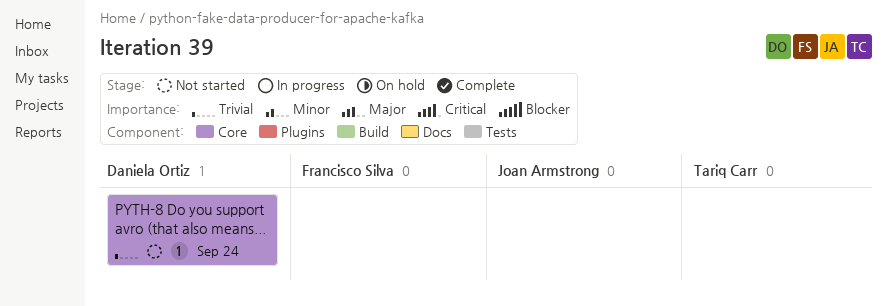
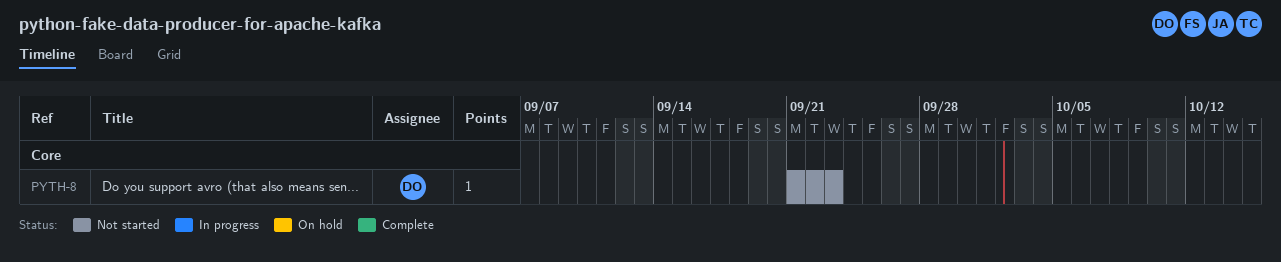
PYTH-8, due: Sep 24 -> Sep 23

